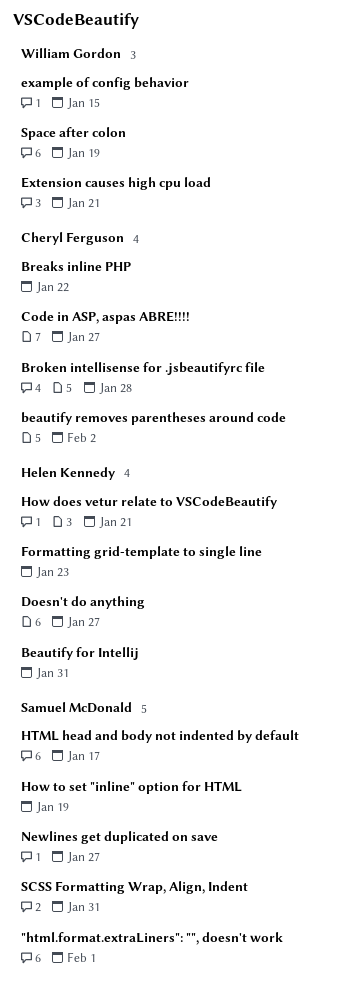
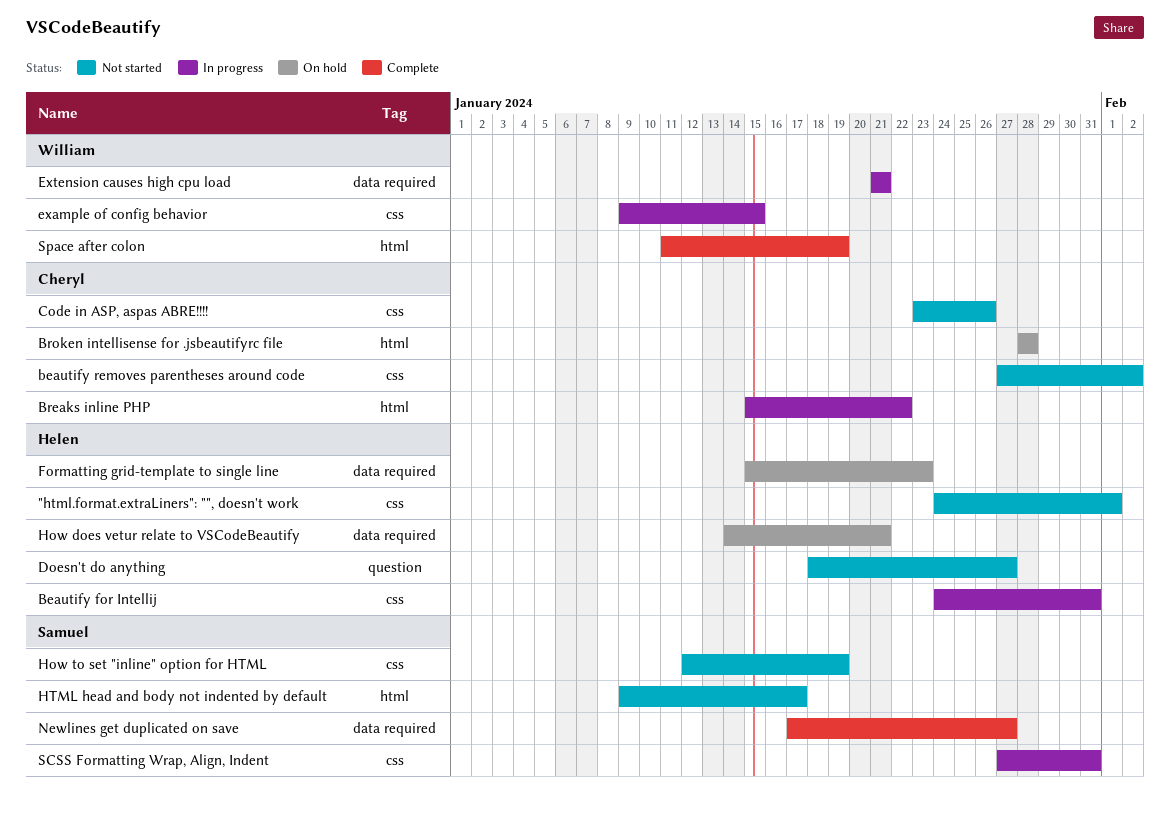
"html.format.extraLiners": "", doesn't work, owner: Samuel McDonald -> Helen Kennedy
Code in ASP, aspas ABRE!!!!, due: Jan 27 -> Jan 26

